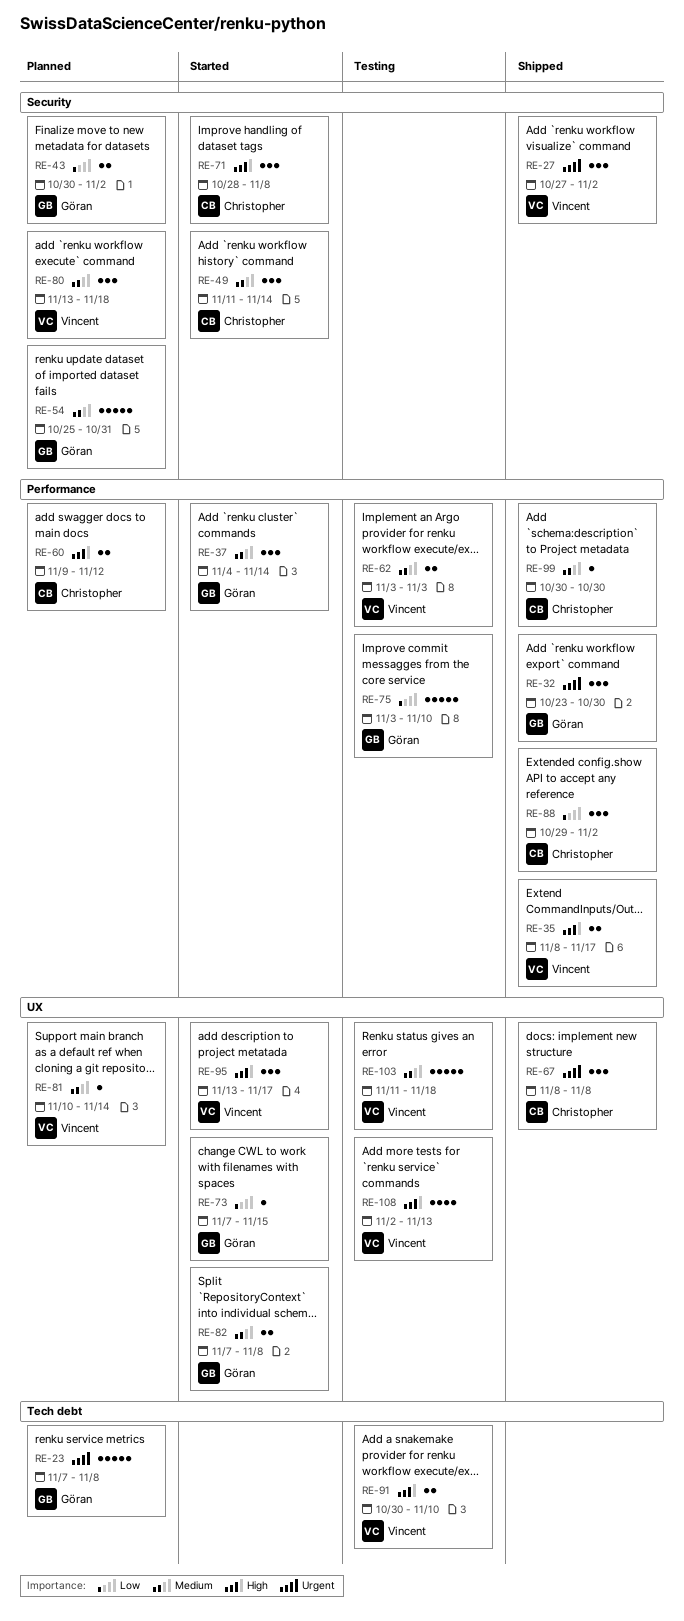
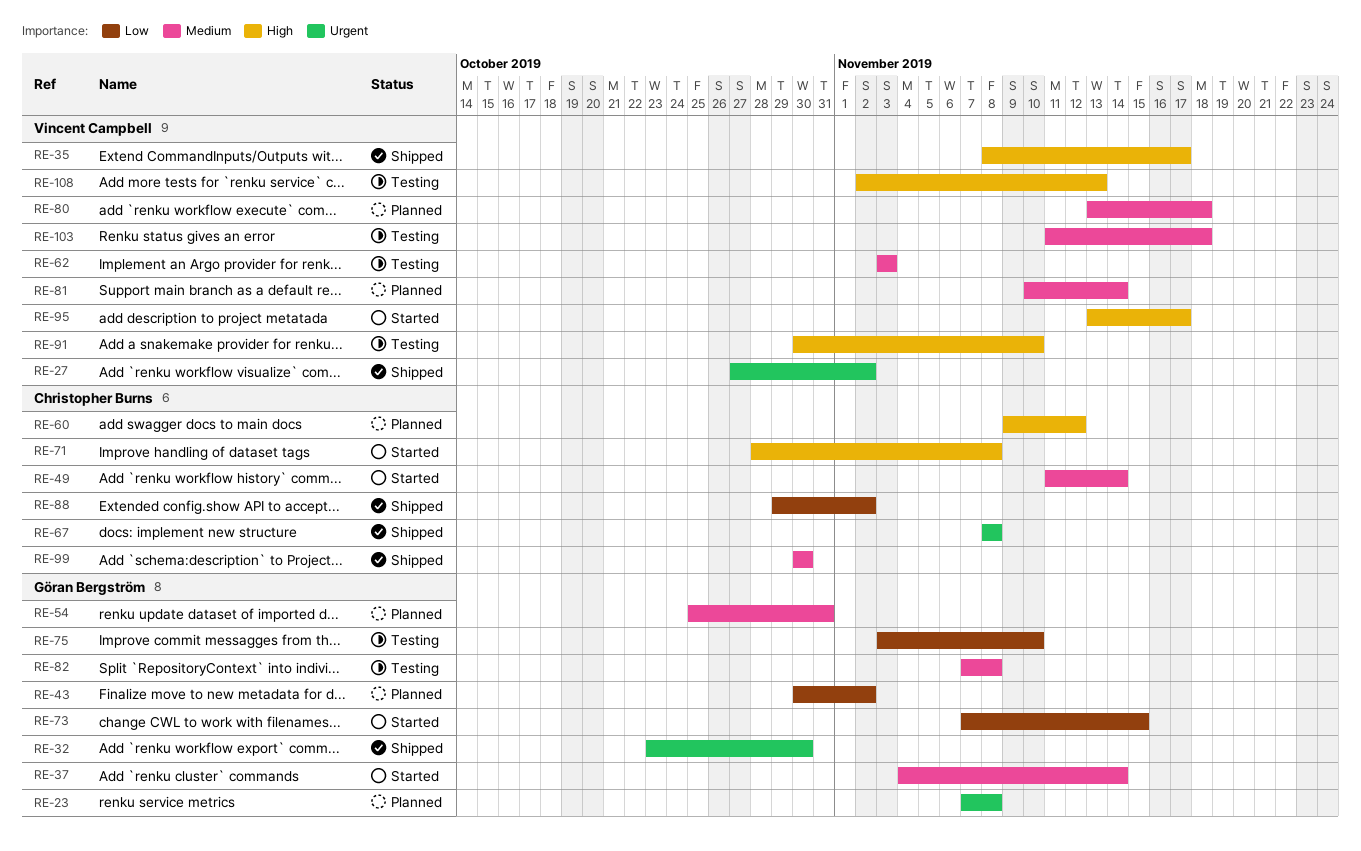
RE-82, status: Started -> Testing

